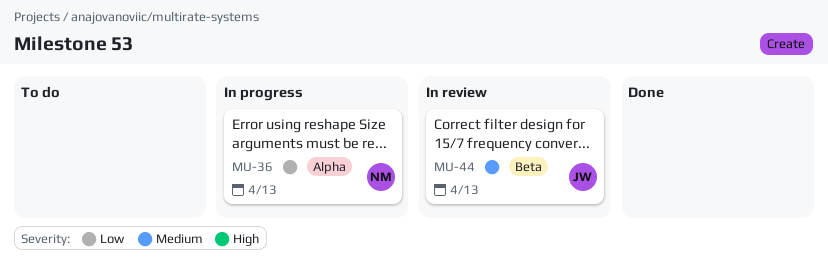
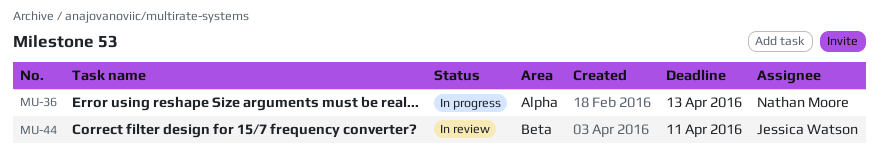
MU-44, due: Apr 13 -> Apr 11

